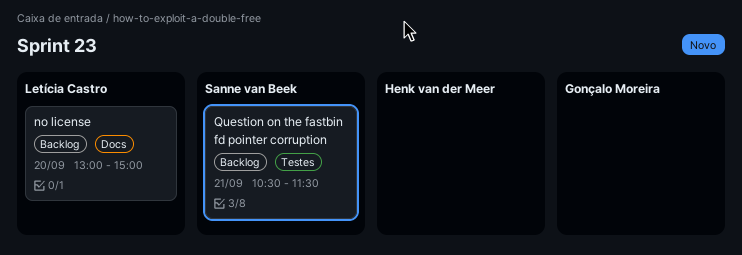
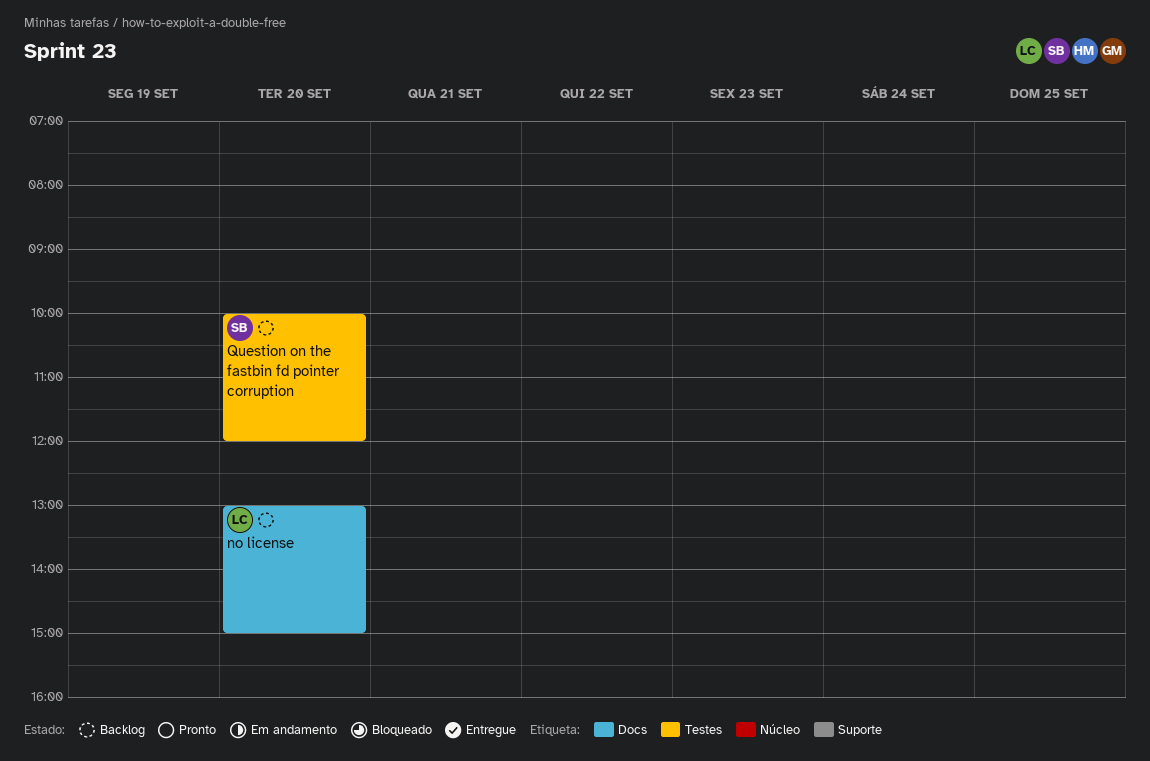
Question on the fastbin fd pointer corruption, day: Sep 21 -> Sep 20
Question on the fastbin fd pointer corruption, begins: 10:30 -> 10:00
Question on the fastbin fd pointer corruption, ends: 11:30 -> 12:00

